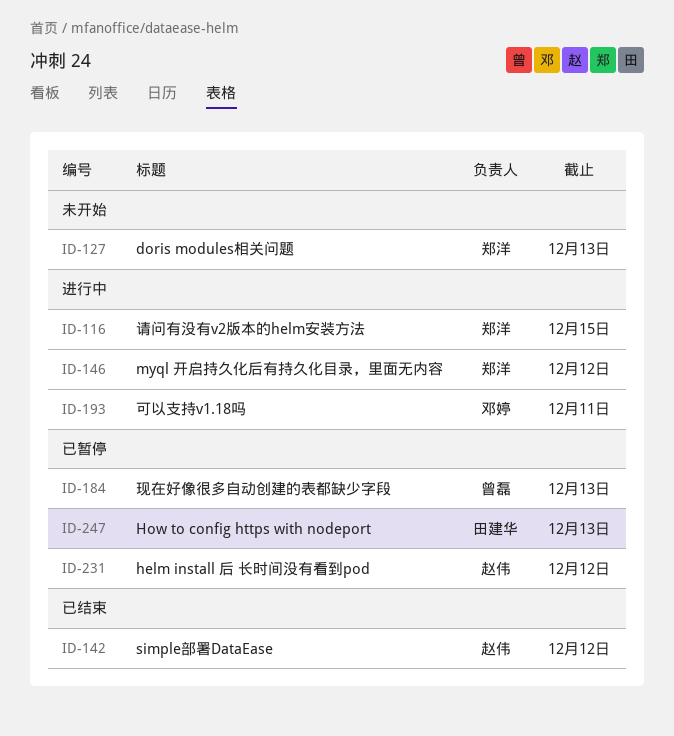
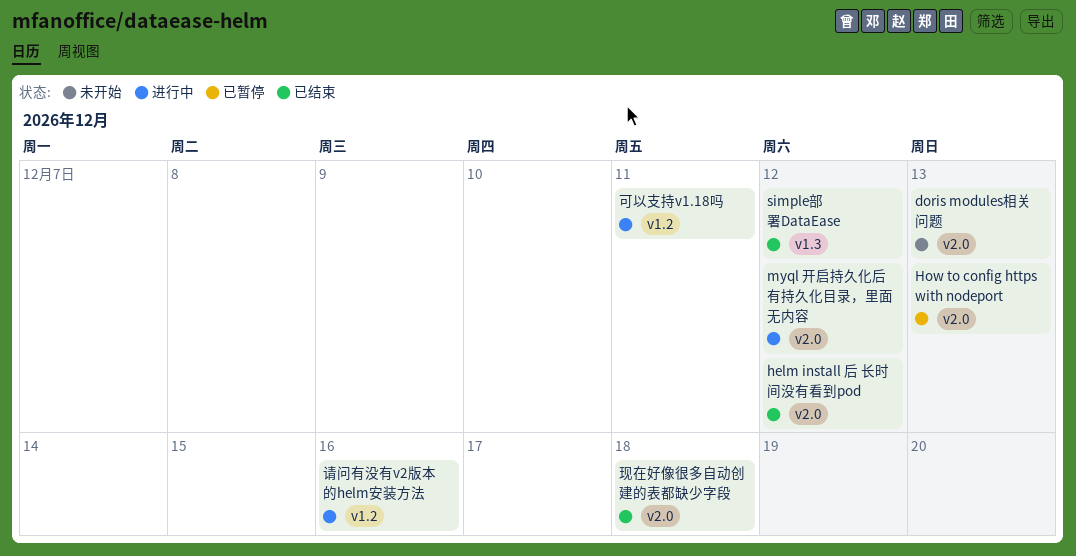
helm install 后 长时间没有看到pod, status: 已暂停 -> 已结束
现在好像很多自动创建的表都缺少字段, status: 已暂停 -> 已结束
现在好像很多自动创建的表都缺少字段, due: Dec 13 -> Dec 18
请问有没有v2版本的helm安装方法, due: Dec 15 -> Dec 16

